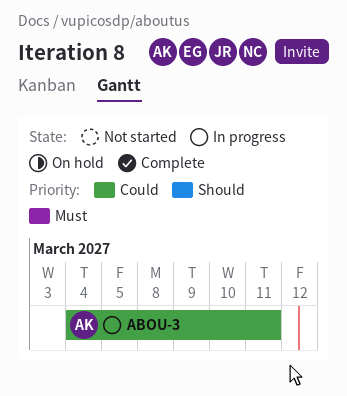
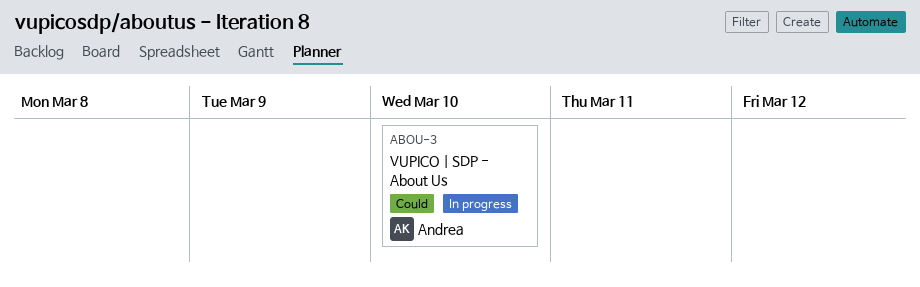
ABOU-3, due: Mar 11 -> Mar 10

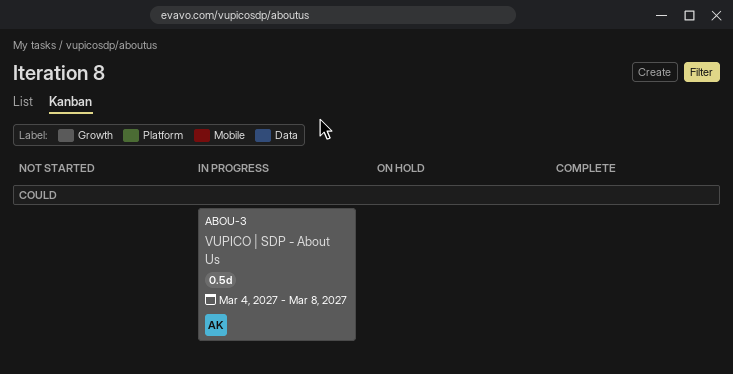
ABOU-3, due: Mar 10 -> Mar 8

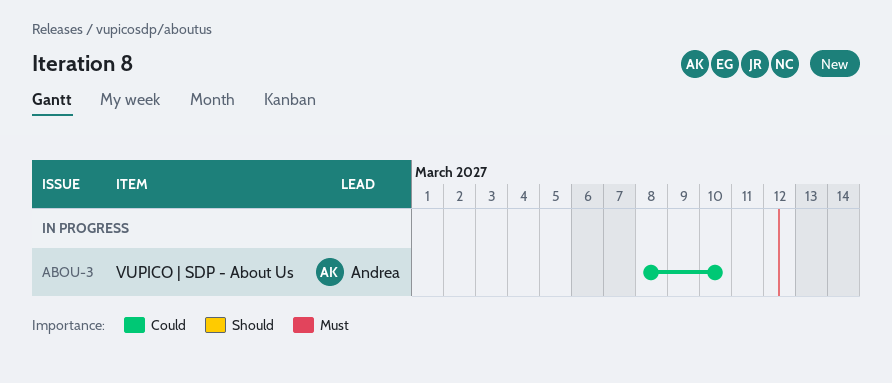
ABOU-3, start: Mar 4 -> Mar 8
ABOU-3, due: Mar 8 -> Mar 10

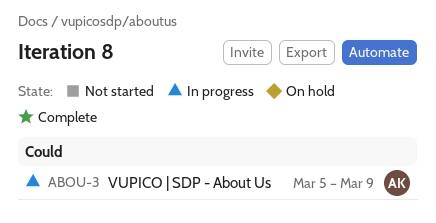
ABOU-3, start: Mar 8 -> Mar 5
ABOU-3, due: Mar 10 -> Mar 9

